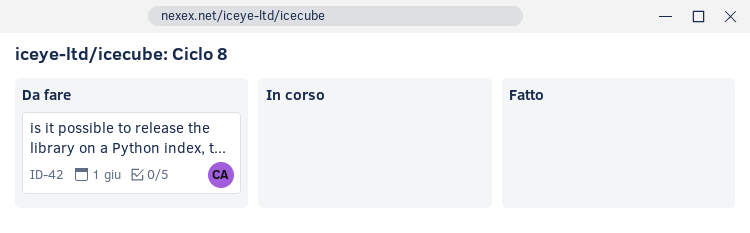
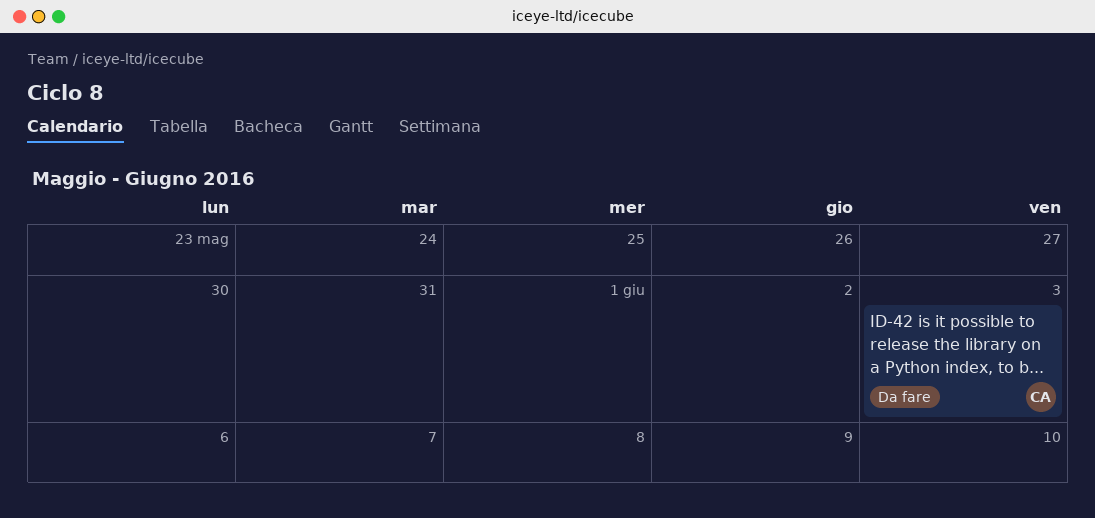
ID-42, due: Jun 1 -> Jun 3

